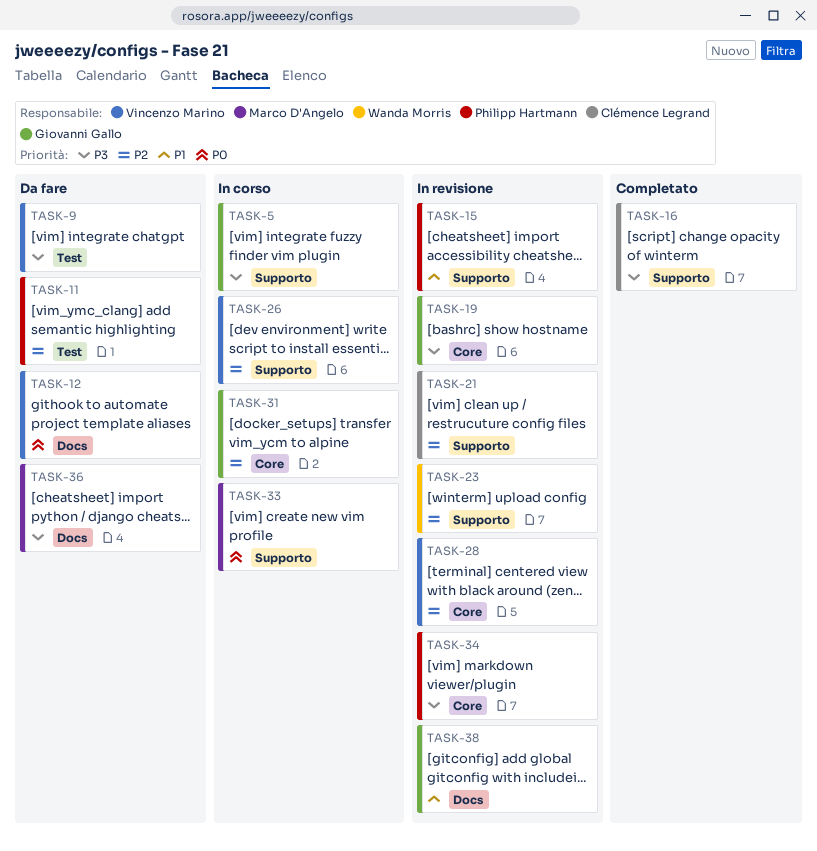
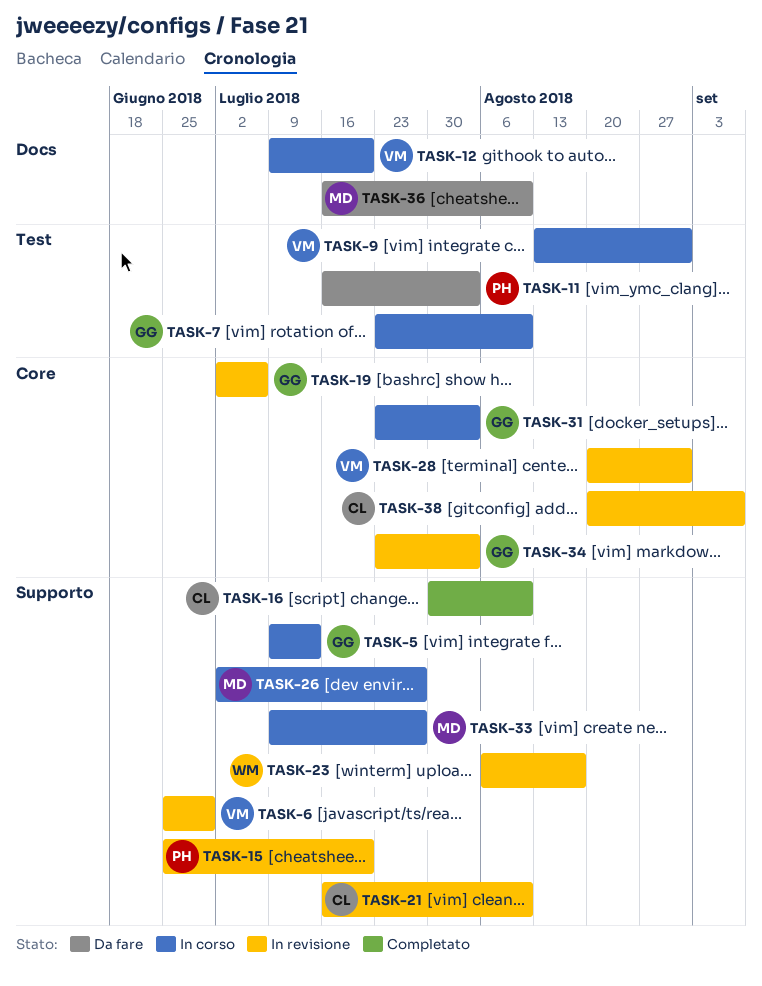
TASK-6: none -> present
TASK-7: none -> present
TASK-9, status: Da fare -> In corso
TASK-12, status: Da fare -> In corso
TASK-26, owner: Vincenzo Marino -> Marco D'Angelo
TASK-34, owner: Philipp Hartmann -> Giovanni Gallo
TASK-38, owner: Giovanni Gallo -> Clémence Legrand
TASK-38, label: Docs -> Core

